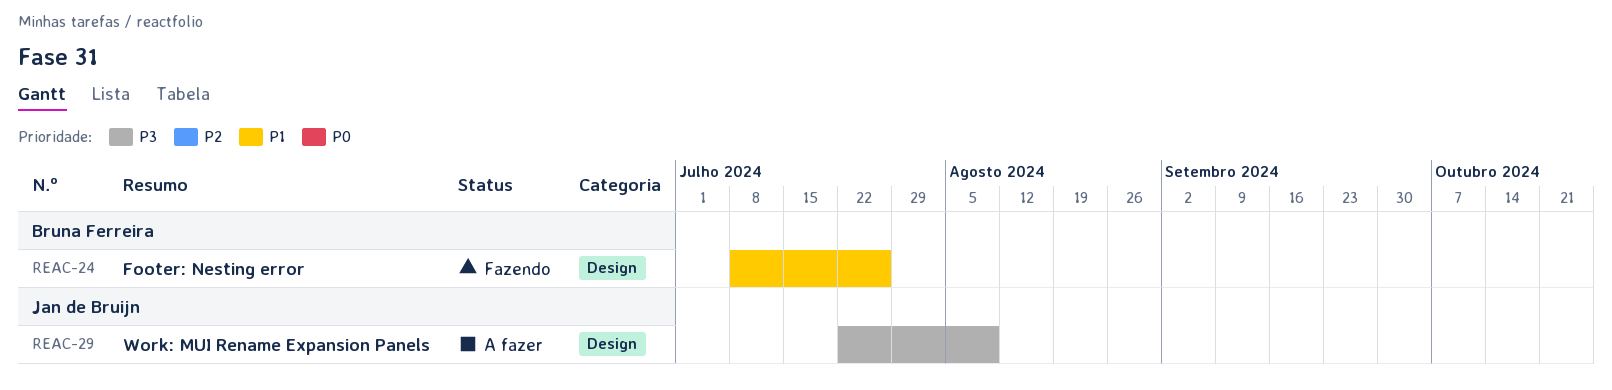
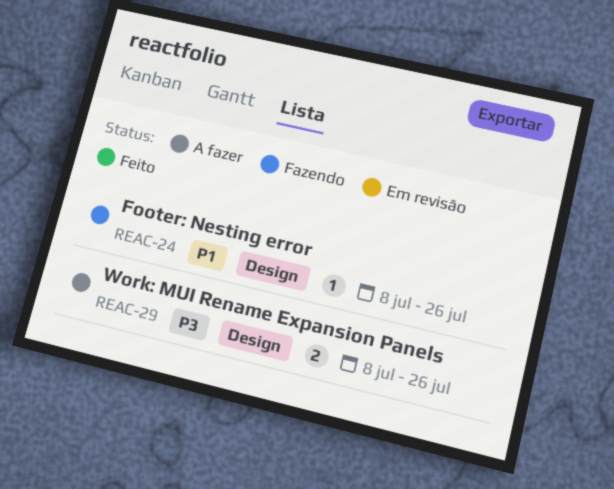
REAC-29, start: Jul 22 -> Jul 8
REAC-29, due: Aug 9 -> Jul 26

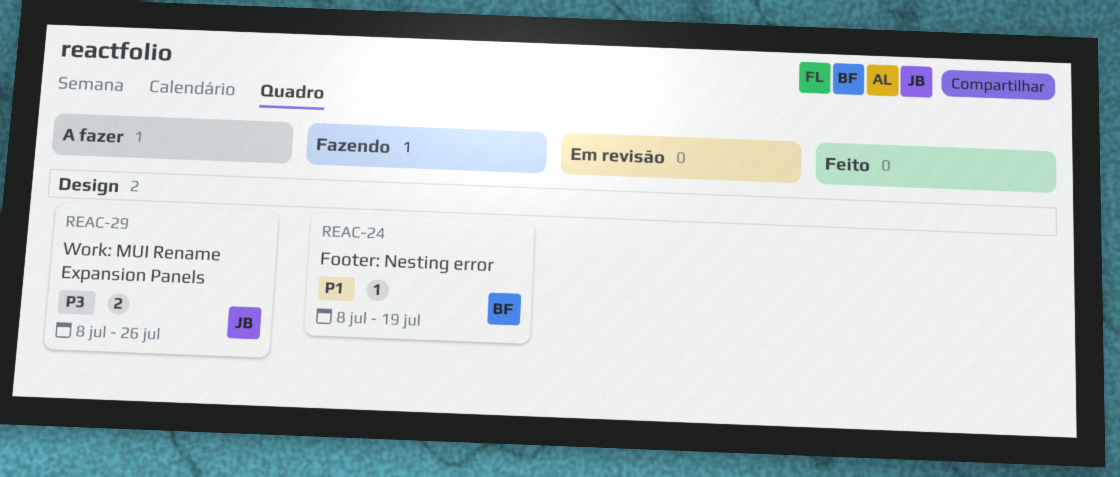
REAC-24, due: Jul 26 -> Jul 19

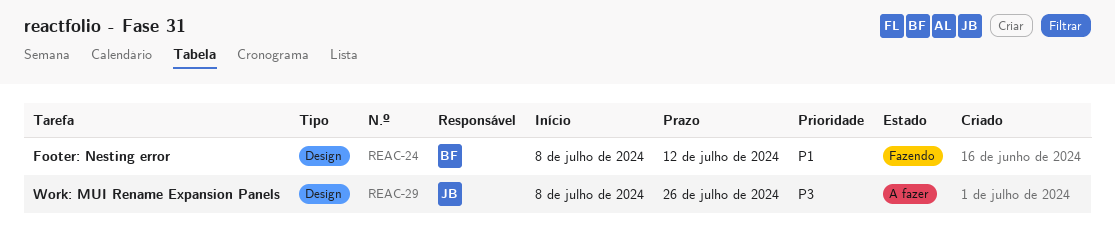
REAC-24, due: Jul 19 -> Jul 12

